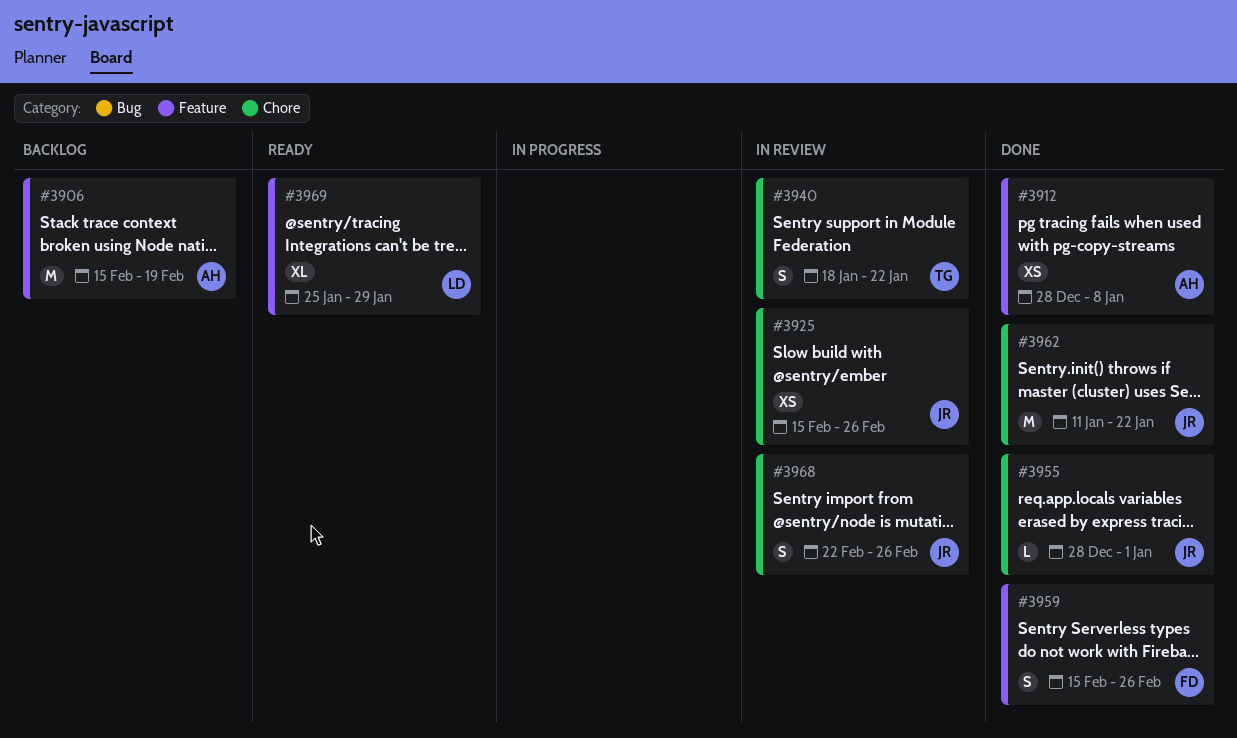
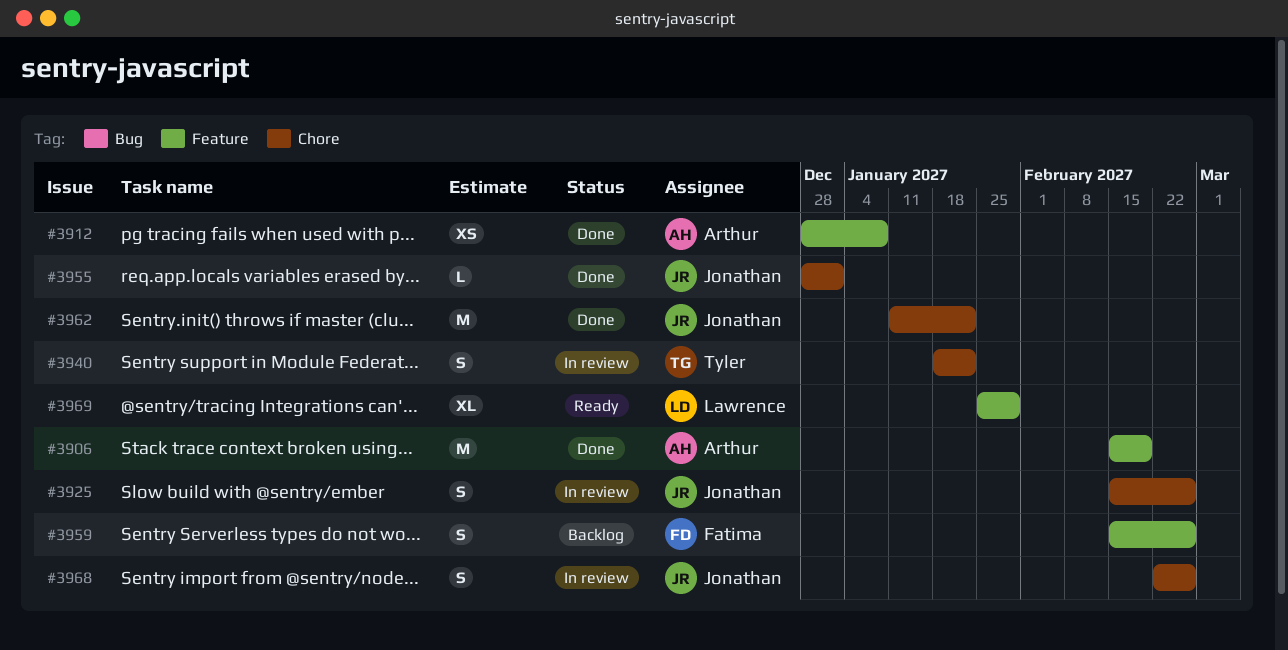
#3906, status: Backlog -> Done
#3925, estimate: XS -> S
#3959, status: Done -> Backlog

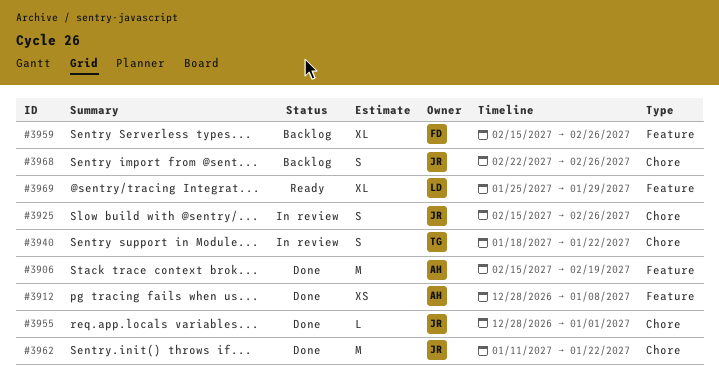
#3959, estimate: S -> XL
#3968, status: In review -> Backlog

